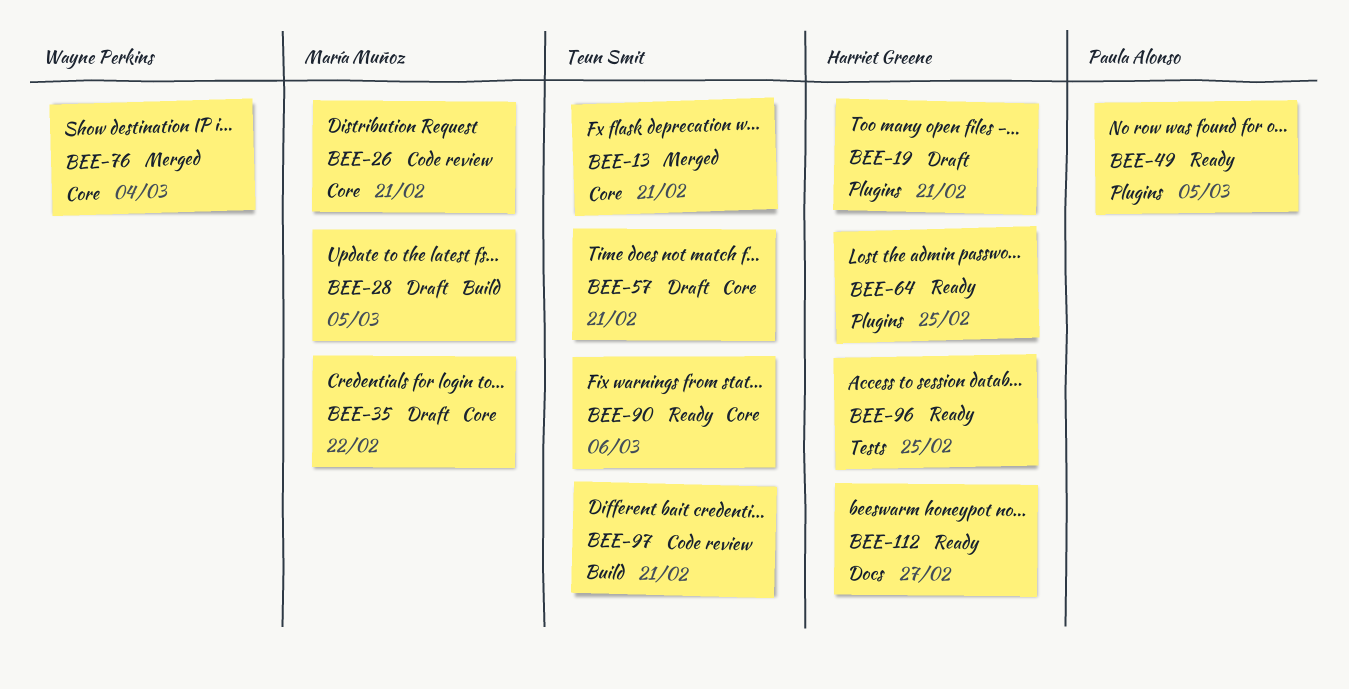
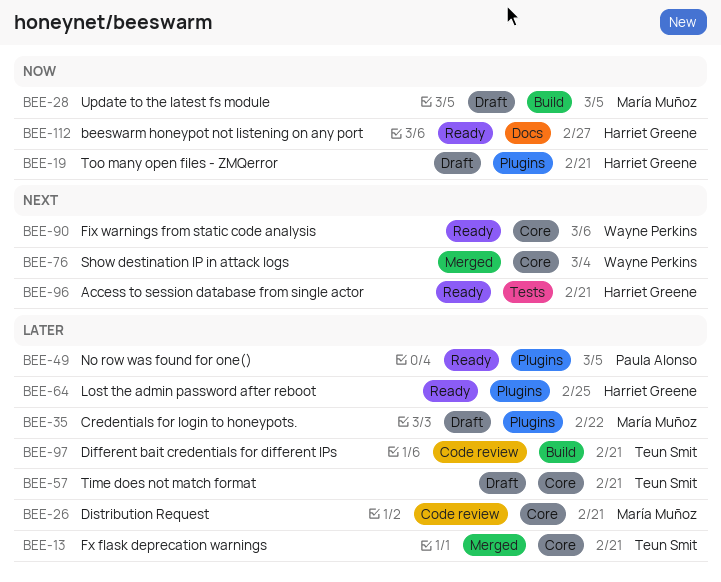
BEE-35, label: Core -> Plugins
BEE-90, owner: Teun Smit -> Wayne Perkins
BEE-96, due: Feb 25 -> Feb 21

